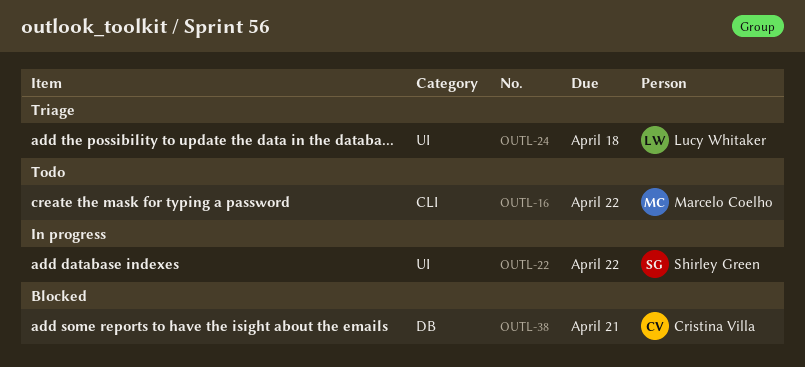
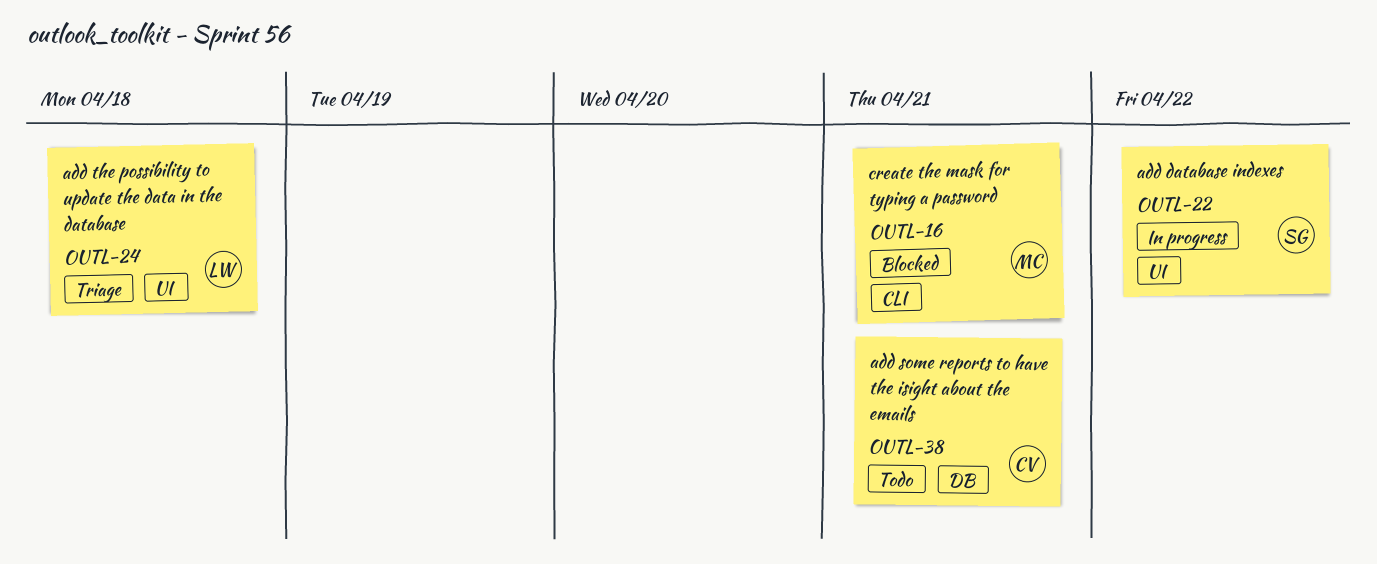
OUTL-16, status: Todo -> Blocked
OUTL-16, due: Apr 22 -> Apr 21
OUTL-38, status: Blocked -> Todo

